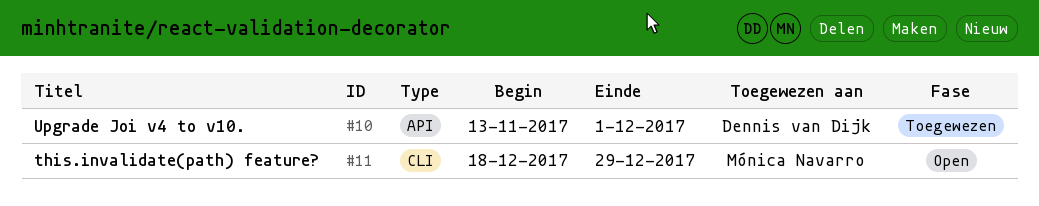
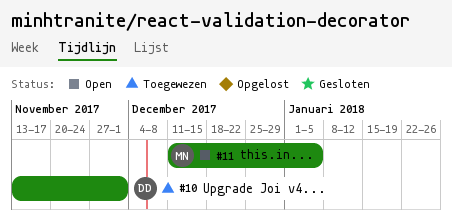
#11, start: Dec 18 -> Dec 11
#11, due: Dec 29 -> Jan 5

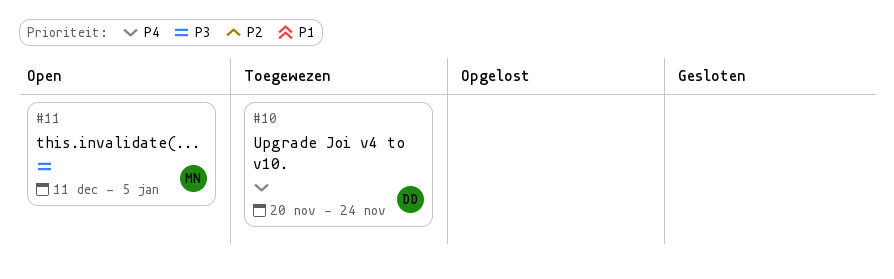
#10, start: Nov 13 -> Nov 20
#10, due: Dec 1 -> Nov 24

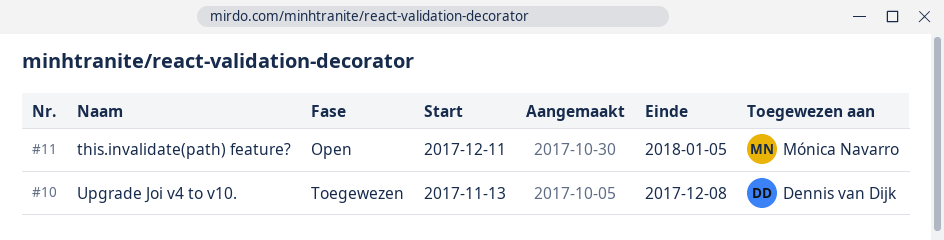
#10, start: Nov 20 -> Nov 13
#10, due: Nov 24 -> Dec 8

